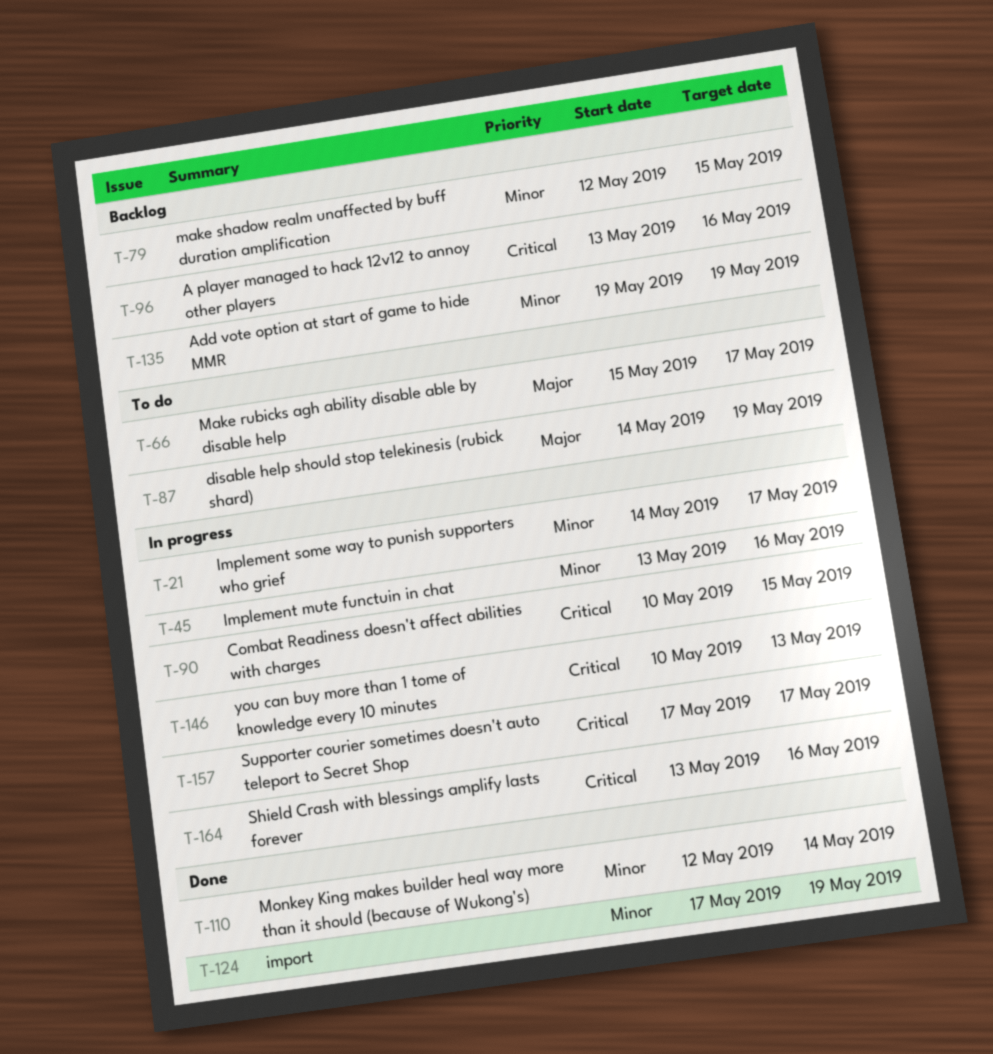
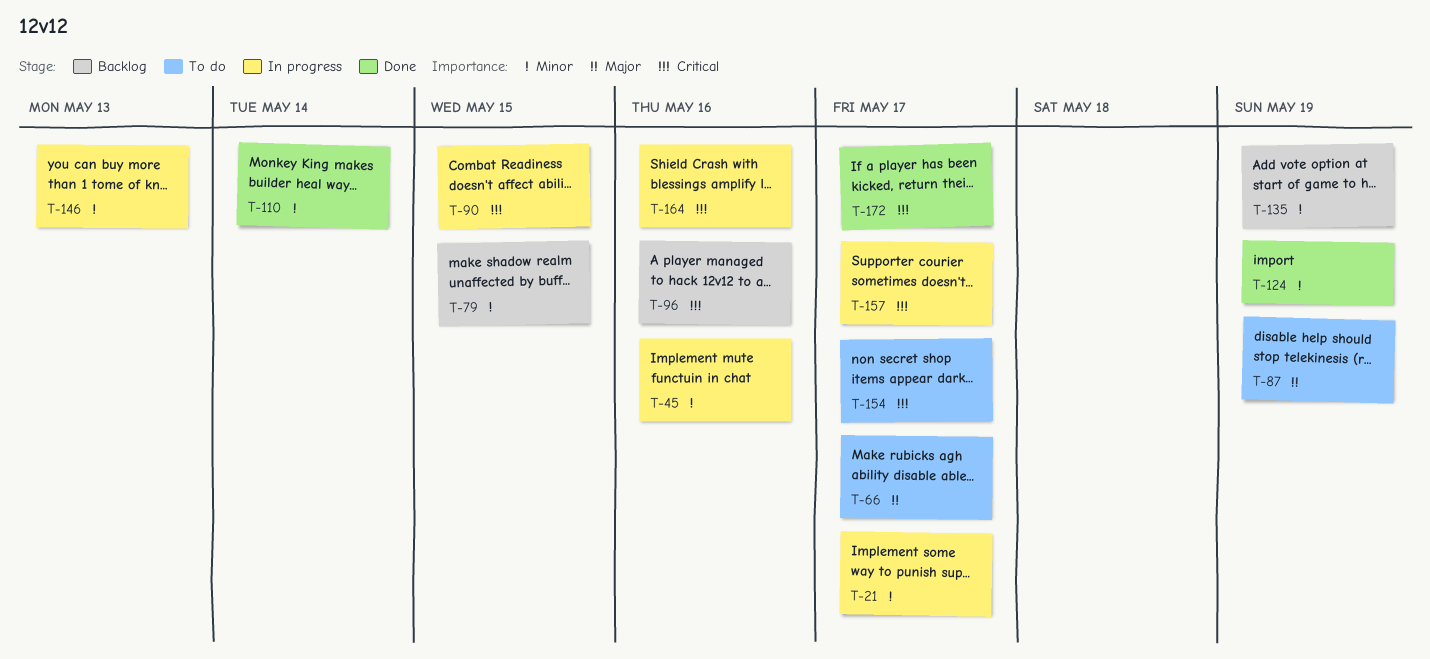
T-146, priority: Critical -> Minor
T-154: none -> present
T-172: none -> present

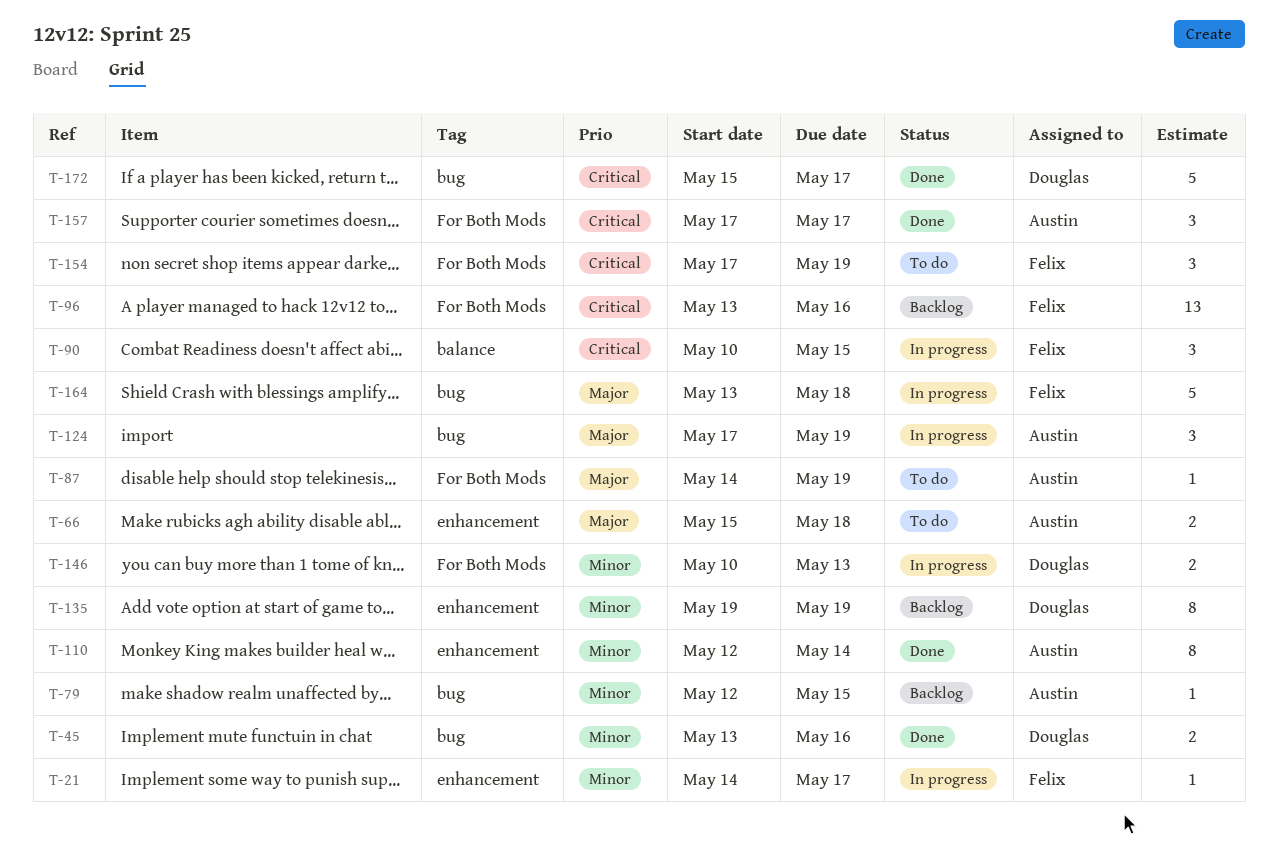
T-45, status: In progress -> Done
T-66, due: May 17 -> May 18
T-124, status: Done -> In progress
T-124, priority: Minor -> Major
T-154, due: May 17 -> May 19
T-157, status: In progress -> Done
T-164, priority: Critical -> Major
T-164, due: May 16 -> May 18

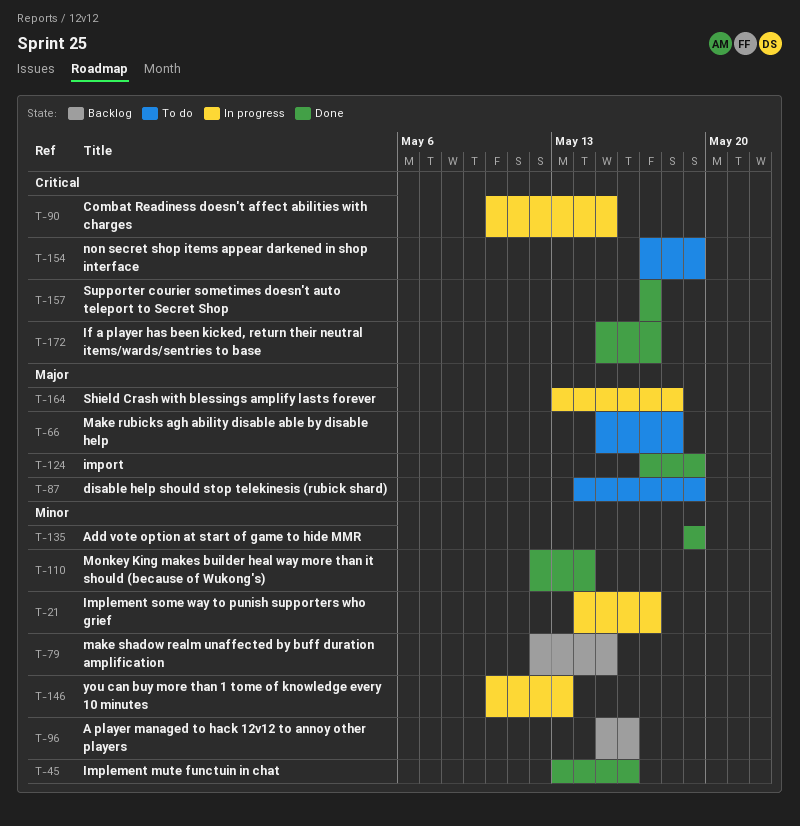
T-96, priority: Critical -> Minor
T-96, start: May 13 -> May 15
T-124, status: In progress -> Done
T-135, status: Backlog -> Done

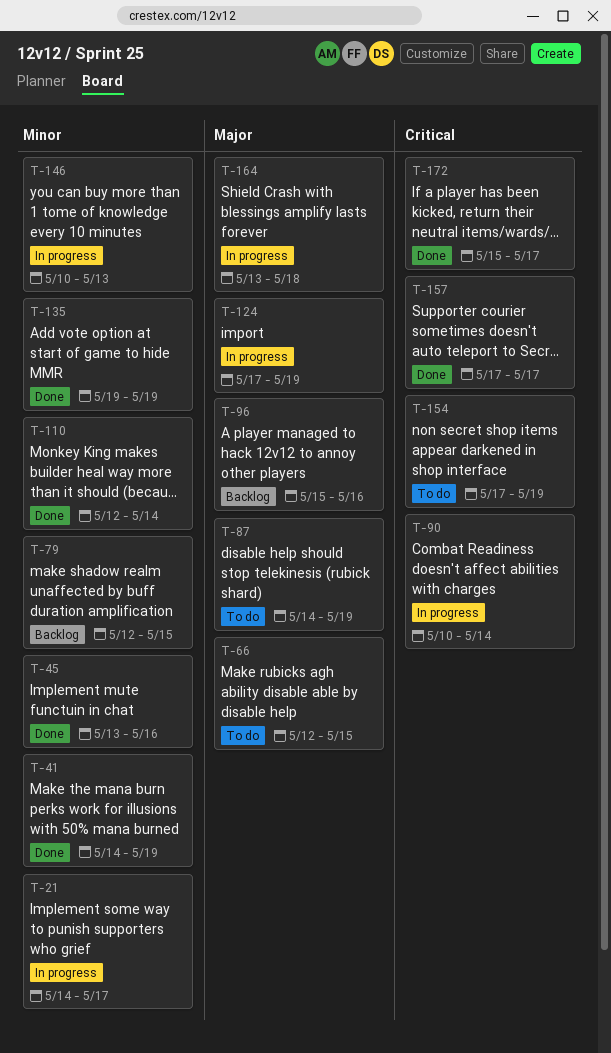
T-41: none -> present
T-66, start: May 15 -> May 12
T-66, due: May 18 -> May 15
T-90, due: May 15 -> May 14
T-96, priority: Minor -> Major
T-124, status: Done -> In progress

